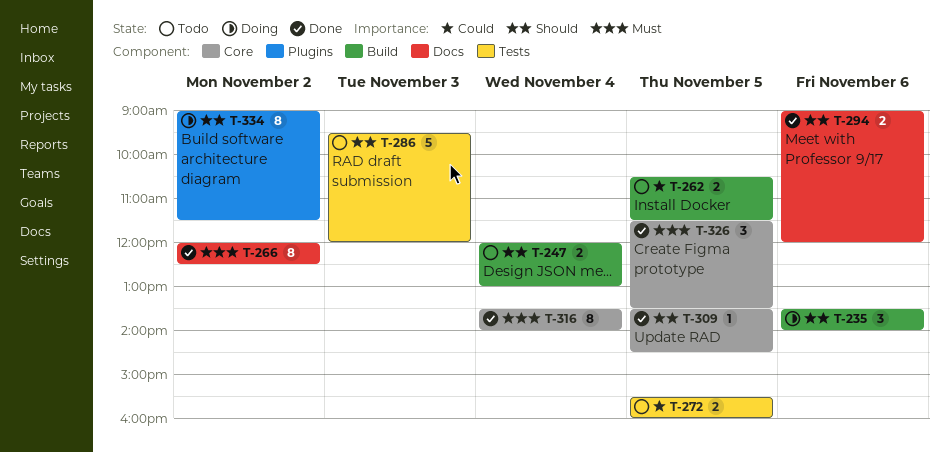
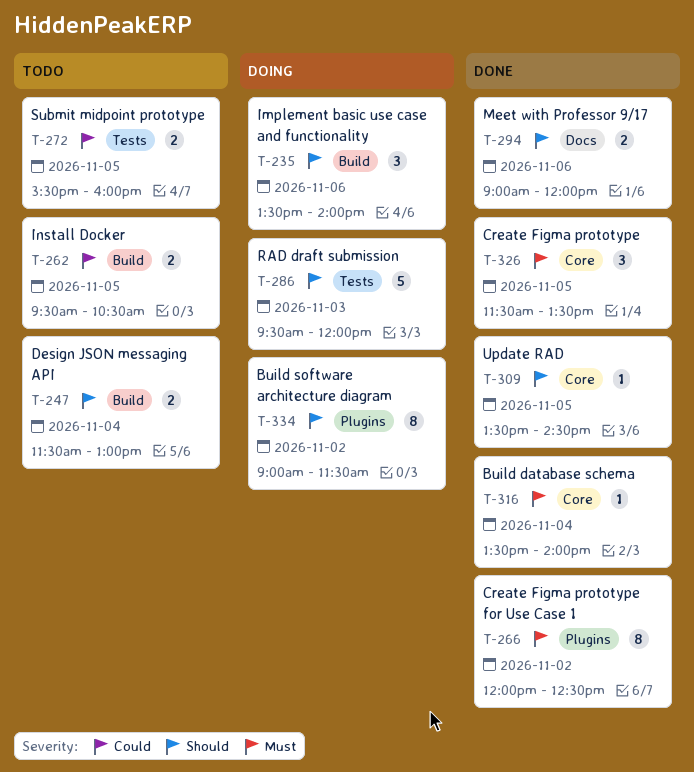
T-247, begins: 12:00 -> 11:30
T-262, begins: 10:30 -> 09:30
T-262, ends: 11:30 -> 10:30
T-266, label: Docs -> Plugins
T-286, status: Todo -> Doing
T-316, estimate: 8 -> 1

